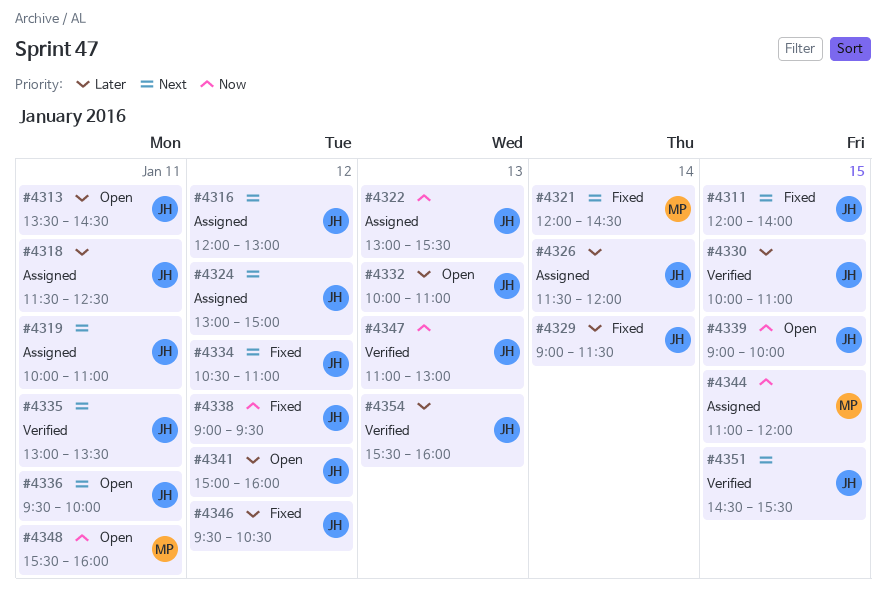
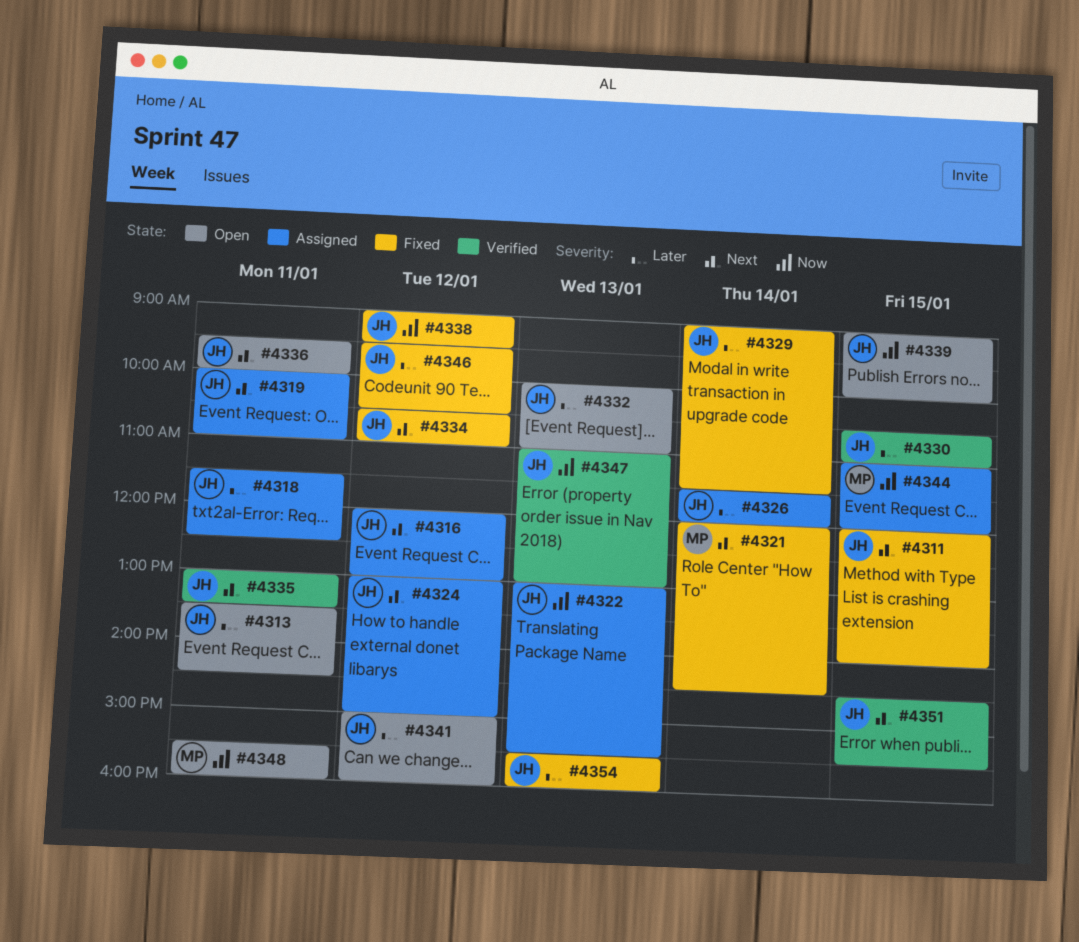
#4330, begins: 10:00 -> 10:30
#4354, status: Verified -> Fixed

